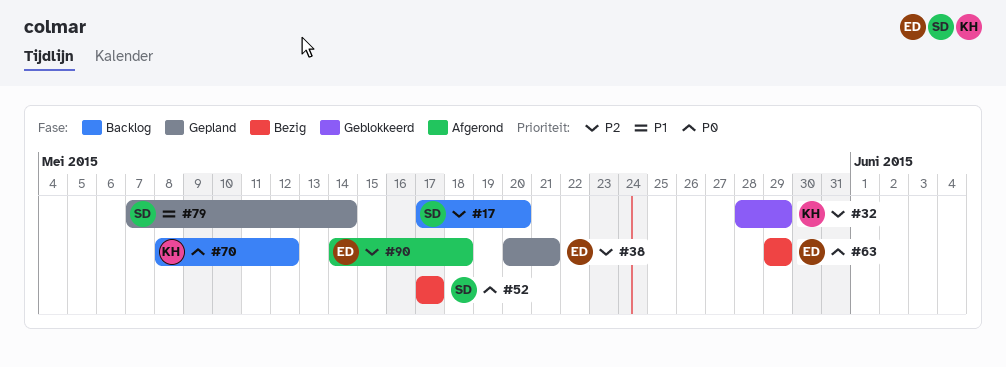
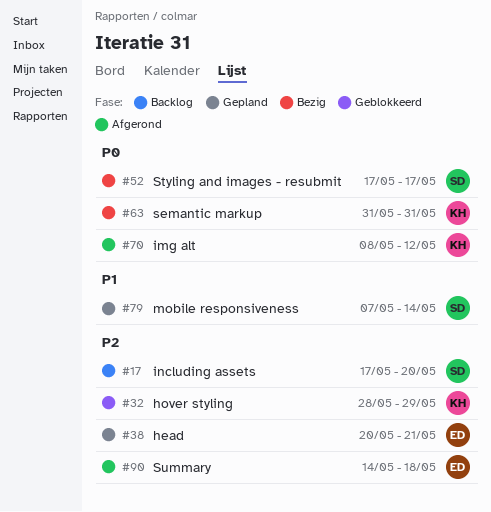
#63, owner: ED -> KH
#63, start: May 29 -> May 31
#63, due: May 29 -> May 31
#70, status: Backlog -> Afgerond

